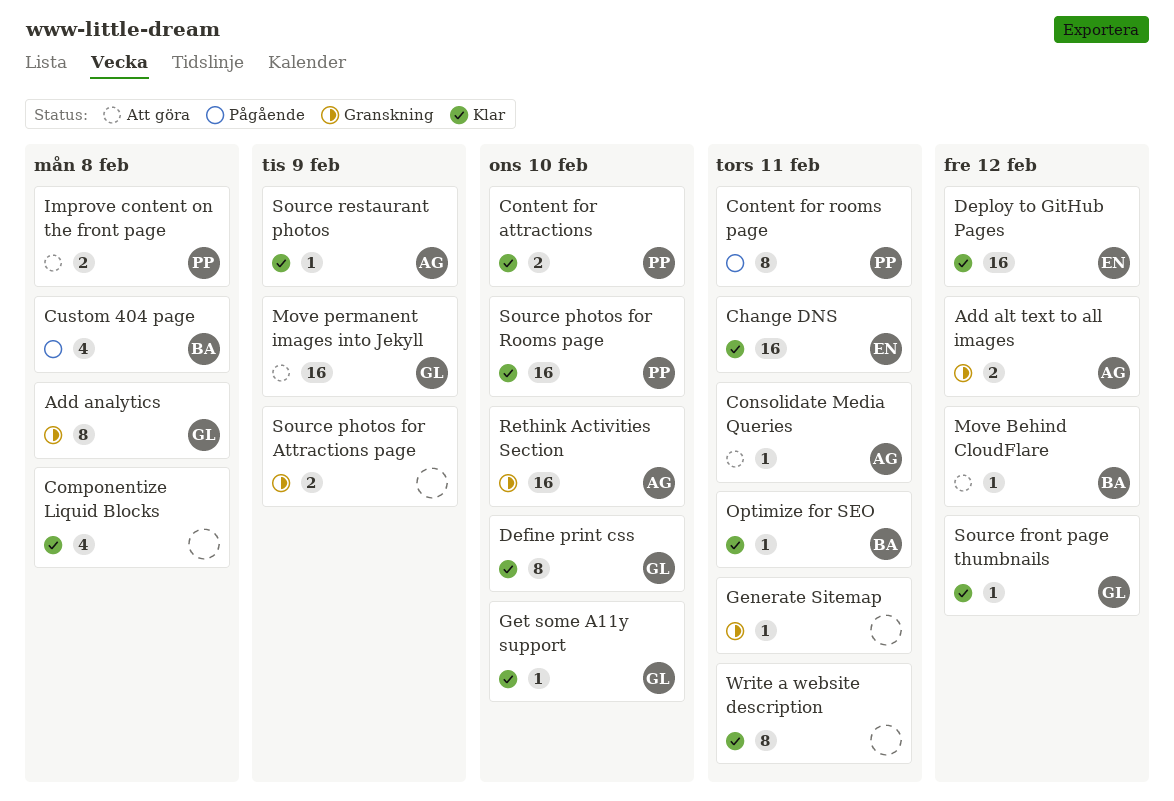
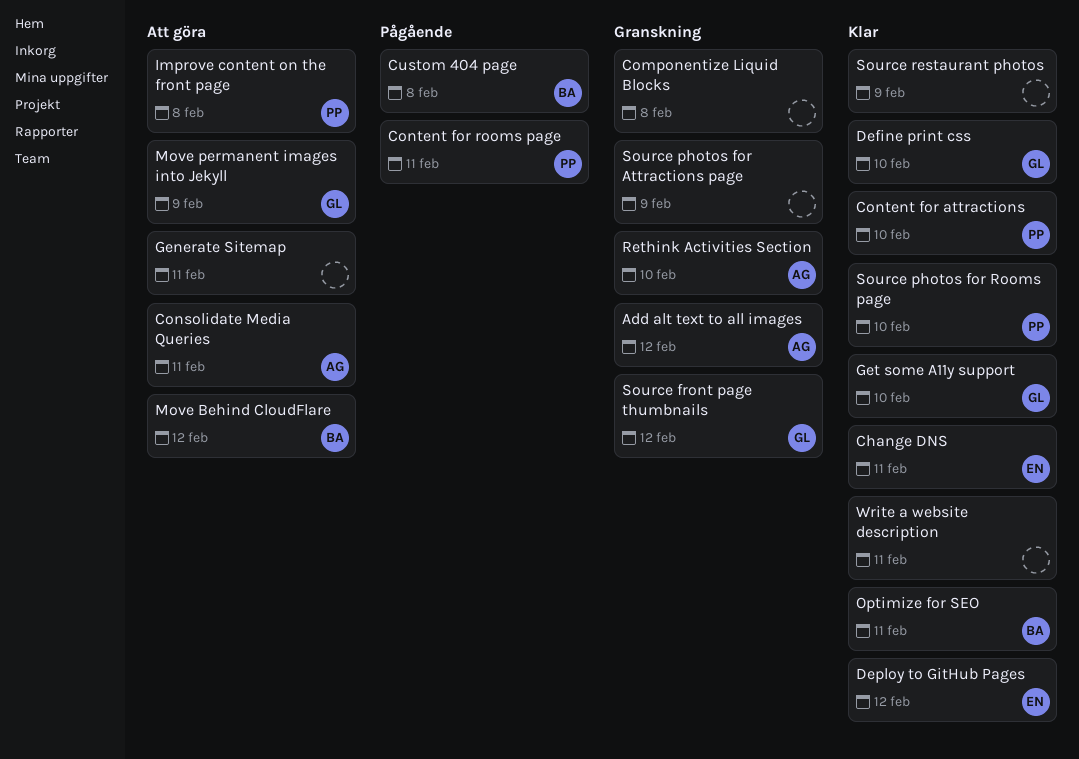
Add analytics: present -> none
Componentize Liquid Blocks, status: Klar -> Granskning
Generate Sitemap, status: Granskning -> Att göra
Source front page thumbnails, status: Klar -> Granskning
Source restaurant photos, owner: AG -> none

